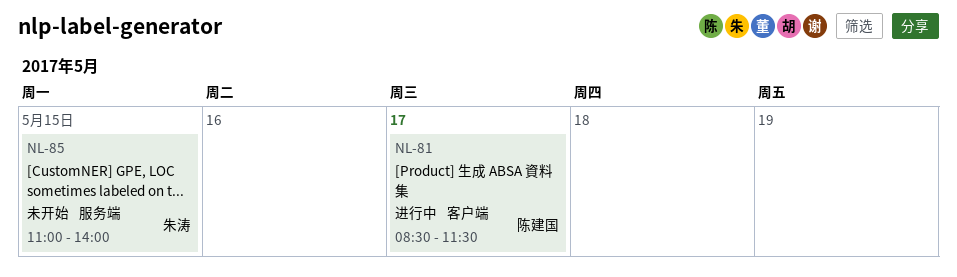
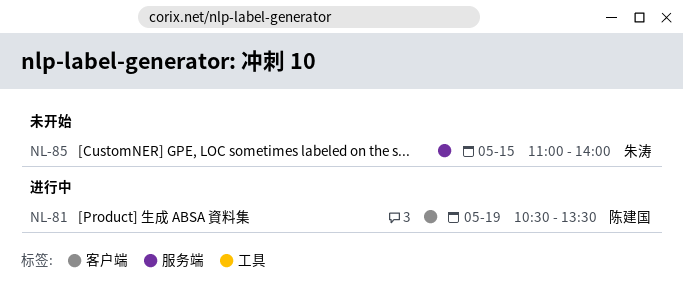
NL-81, day: May 17 -> May 19
NL-81, begins: 08:30 -> 10:30
NL-81, ends: 11:30 -> 13:30

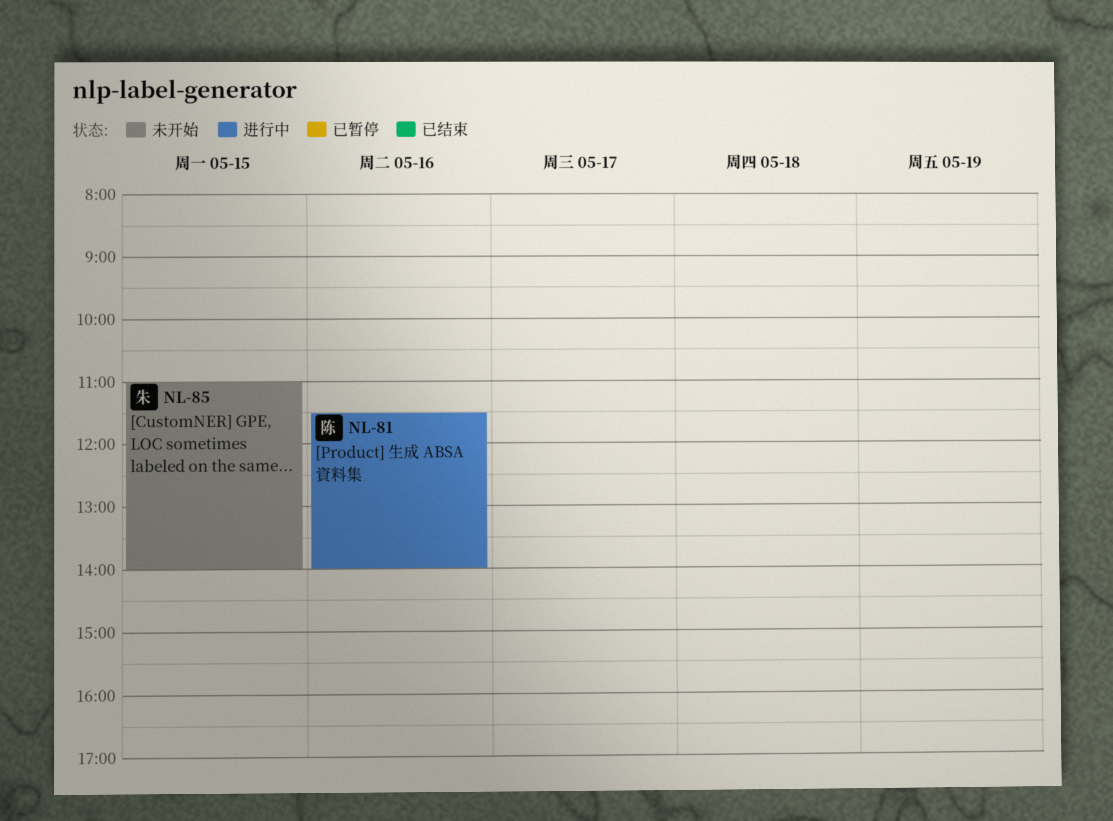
NL-81, day: May 19 -> May 16
NL-81, begins: 10:30 -> 11:30
NL-81, ends: 13:30 -> 14:00

